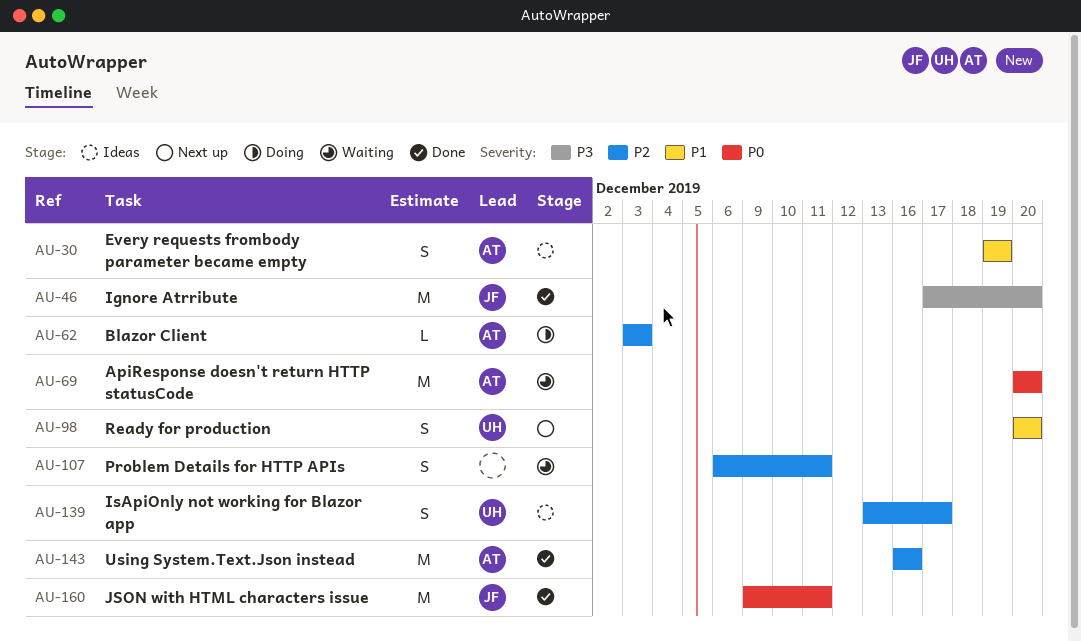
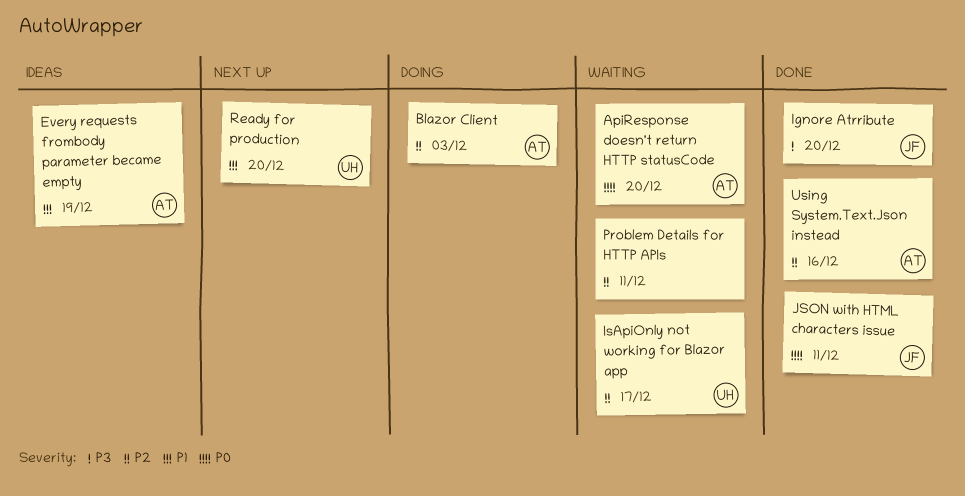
IsApiOnly not working for Blazor app, status: Ideas -> Waiting

